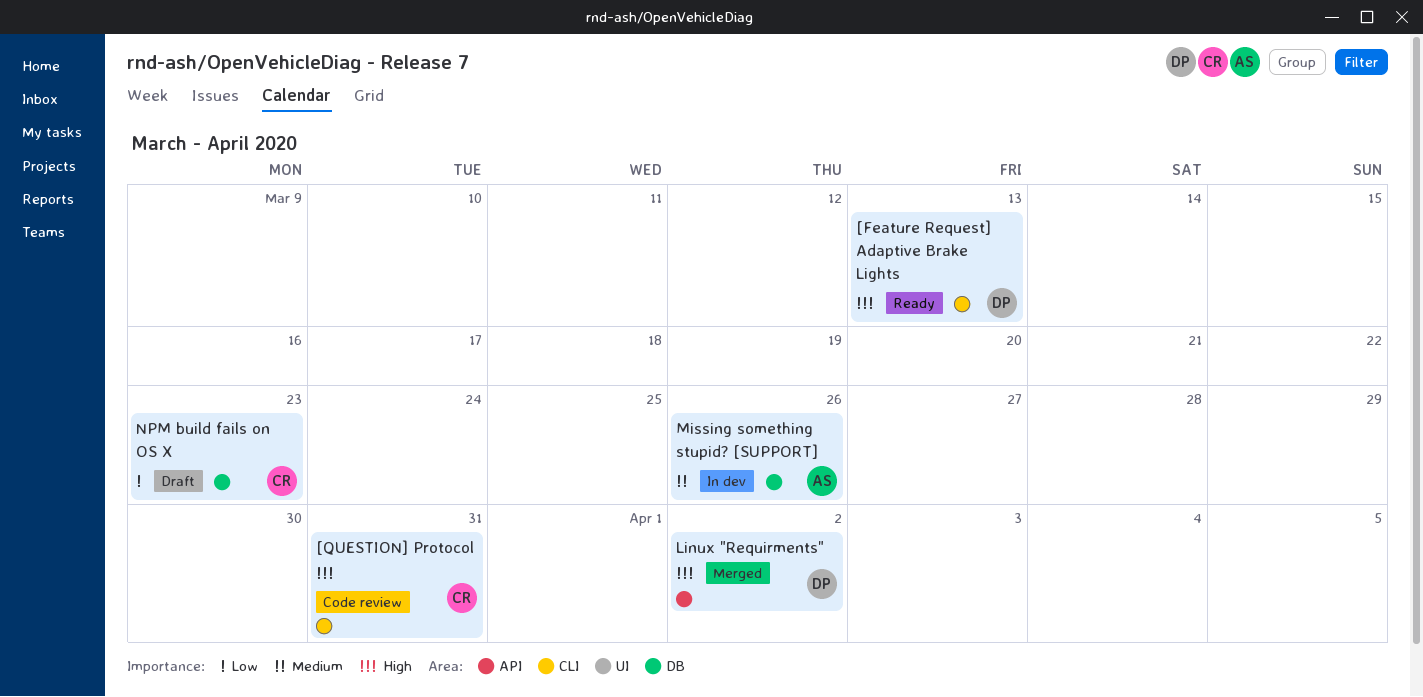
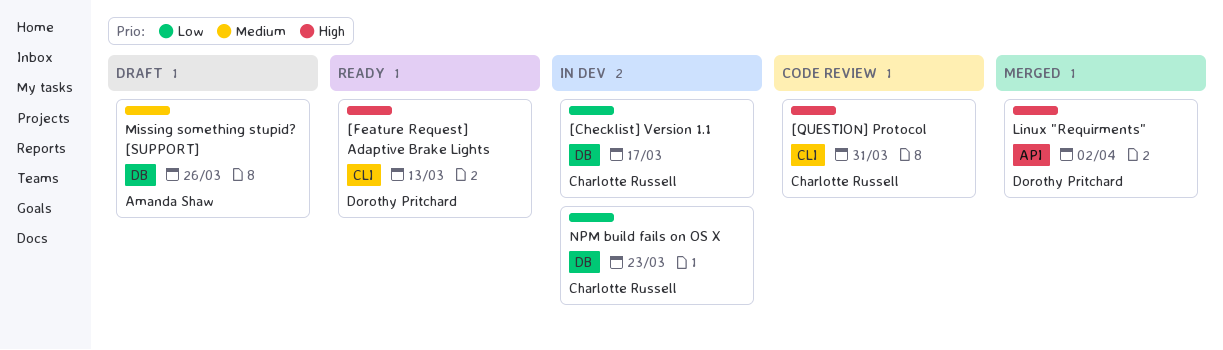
[Checklist] Version 1.1: none -> present
Missing something stupid? [SUPPORT], status: In dev -> Draft
NPM build fails on OS X, status: Draft -> In dev

